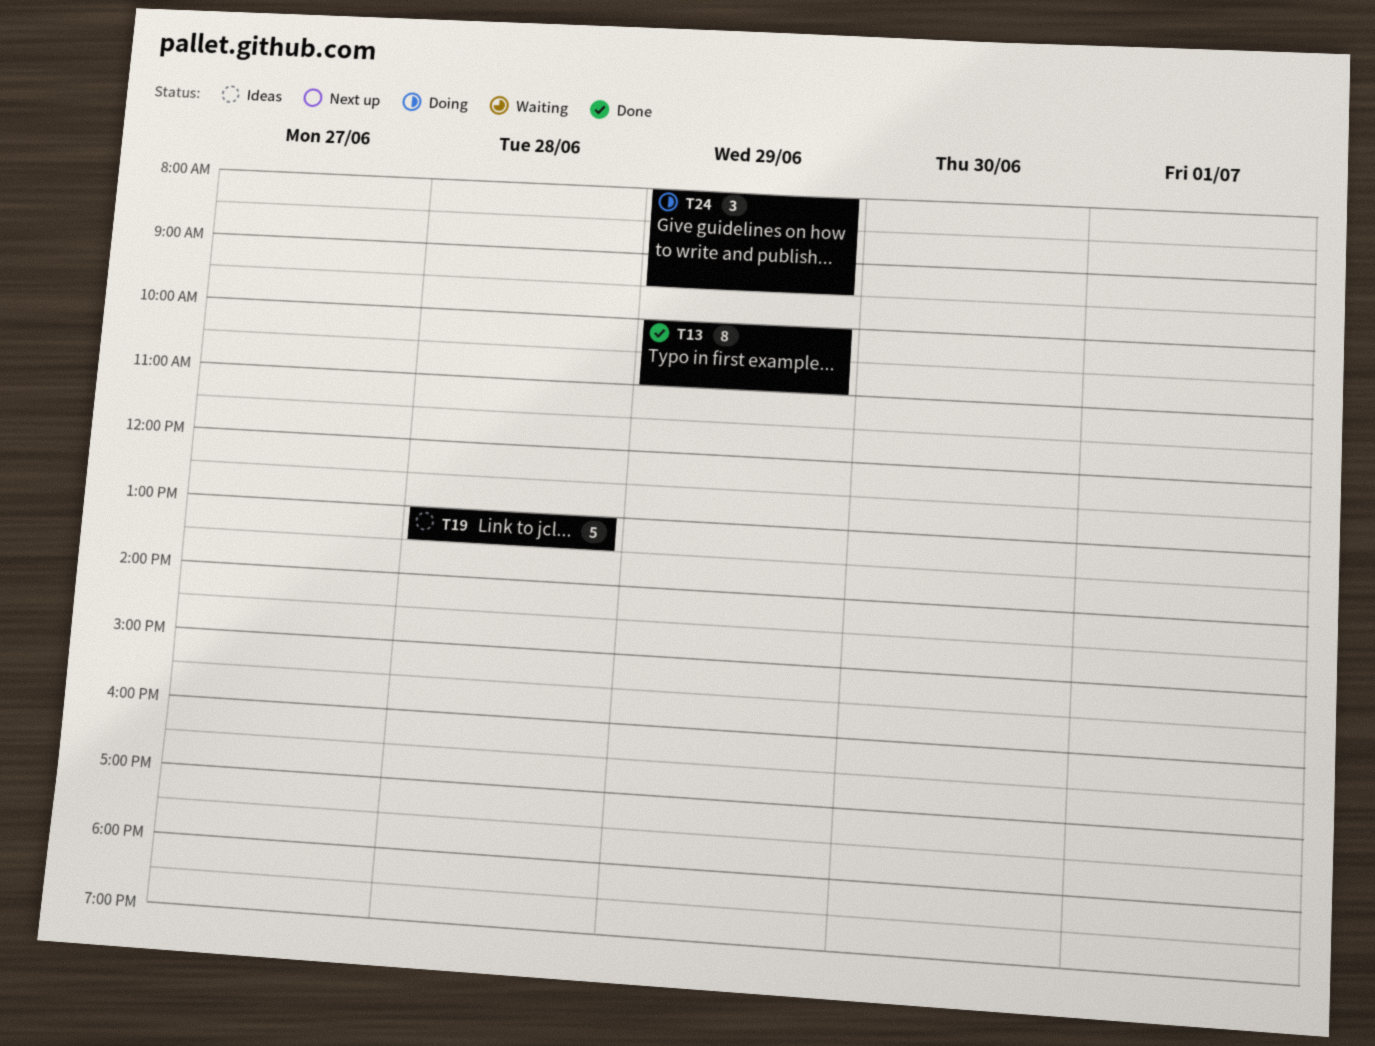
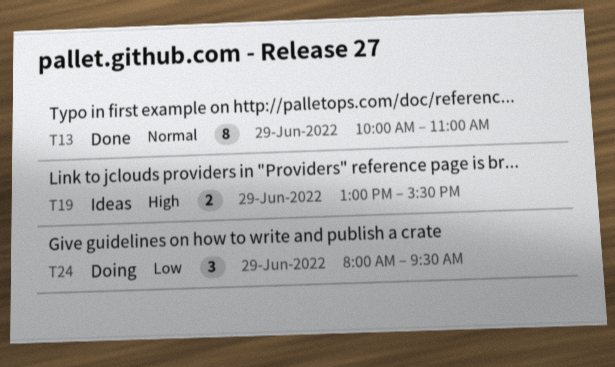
T19, estimate: 5 -> 2
T19, day: Jun 28 -> Jun 29
T19, ends: 13:30 -> 15:30

